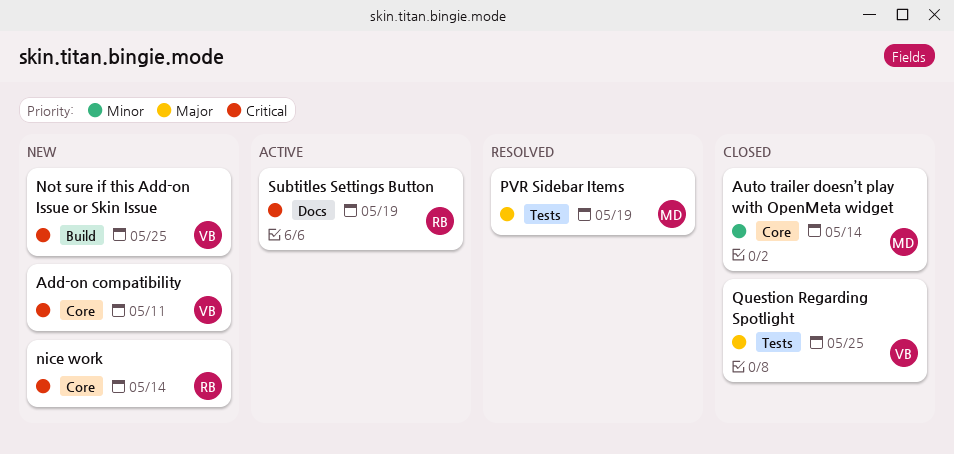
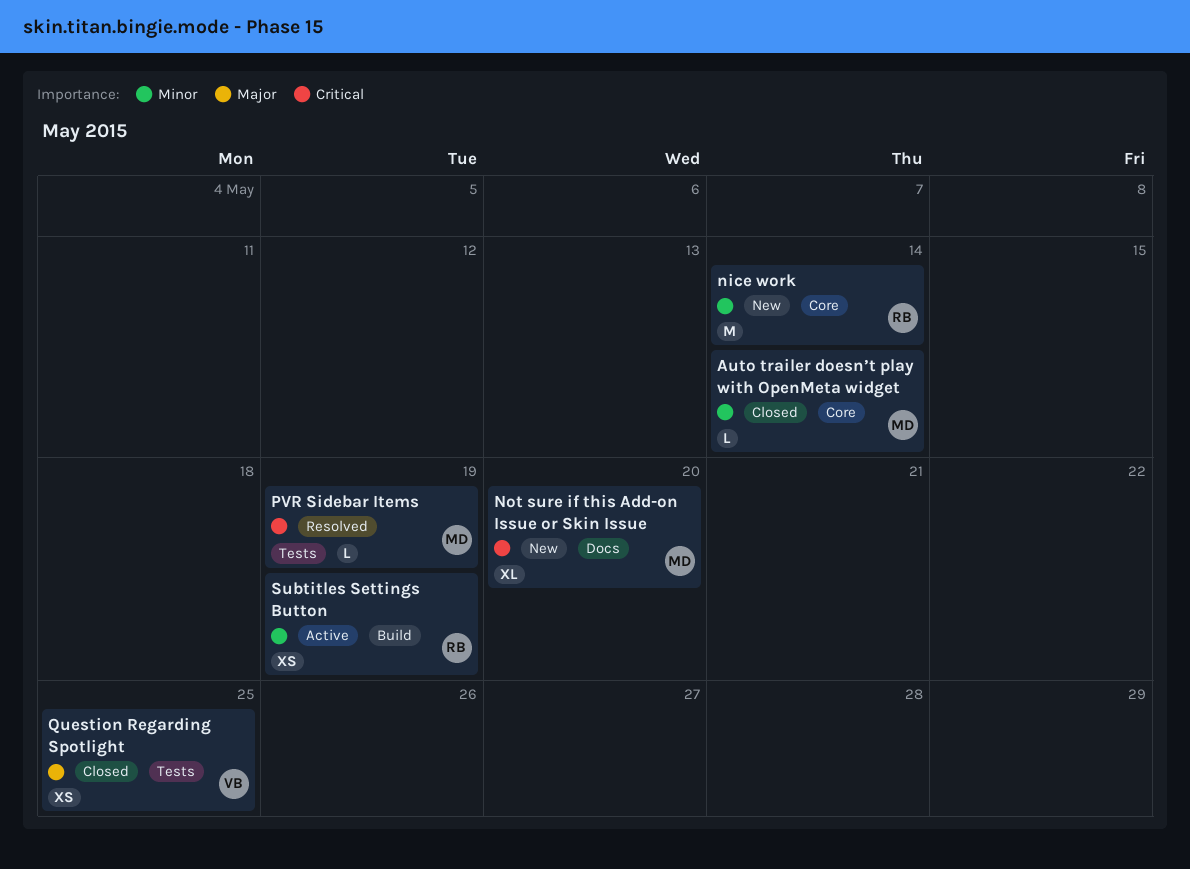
Add-on compatibility: present -> none
nice work, priority: Critical -> Minor
Not sure if this Add-on Issue or Skin Issue, owner: VB -> MD
Not sure if this Add-on Issue or Skin Issue, label: Build -> Docs
Not sure if this Add-on Issue or Skin Issue, due: May 25 -> May 20
PVR Sidebar Items, priority: Major -> Critical
Subtitles Settings Button, priority: Critical -> Minor
Subtitles Settings Button, label: Docs -> Build

